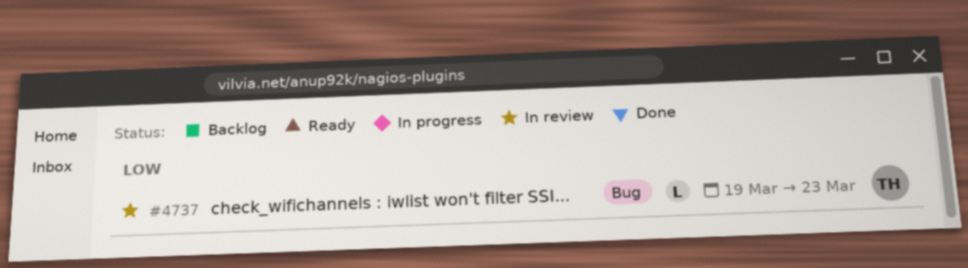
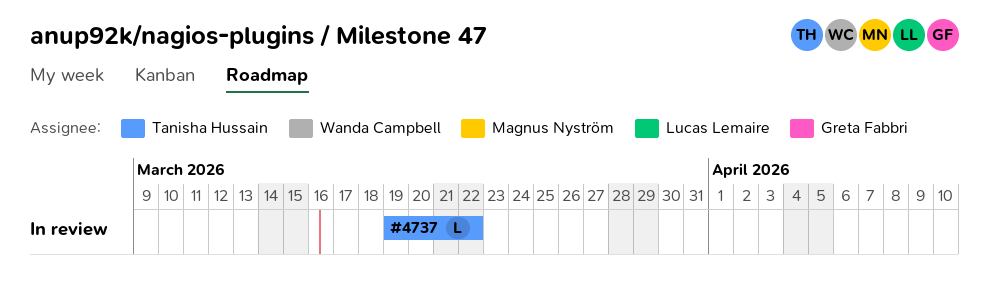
#4737, due: Mar 23 -> Mar 22

